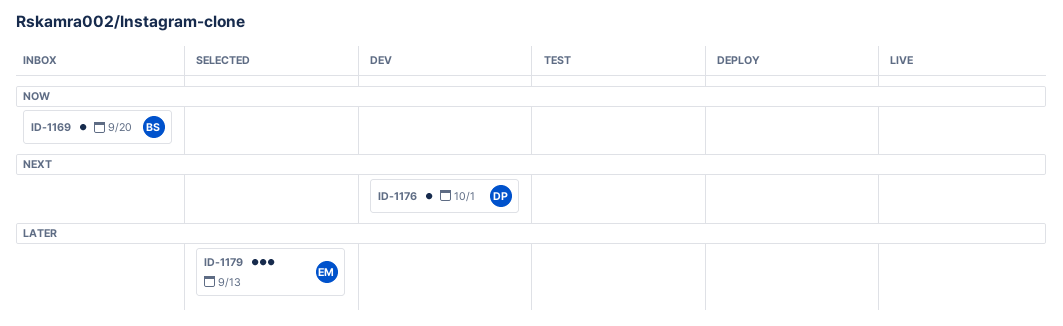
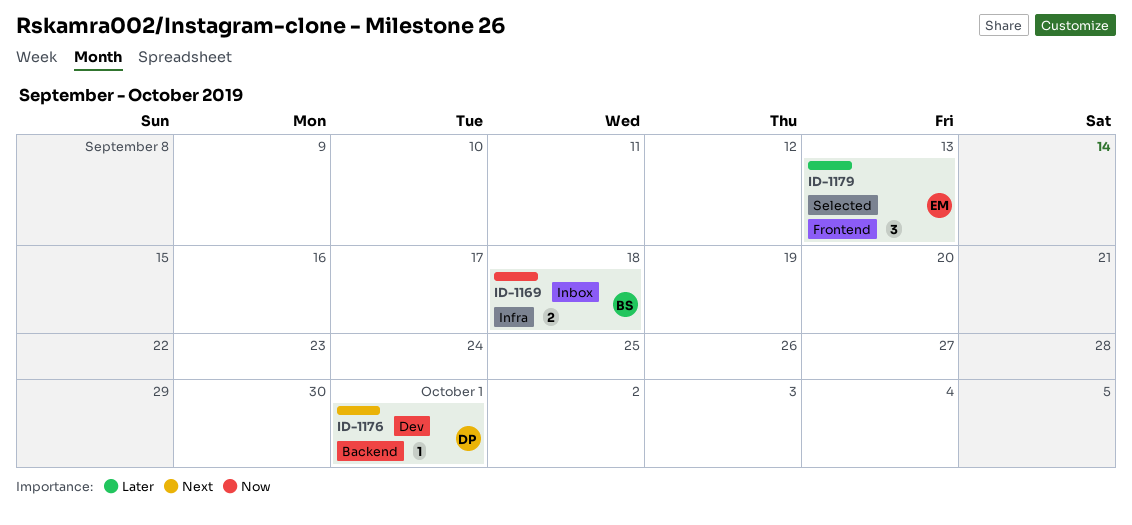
ID-1169, estimate: 1 -> 2
ID-1169, due: Sep 20 -> Sep 18

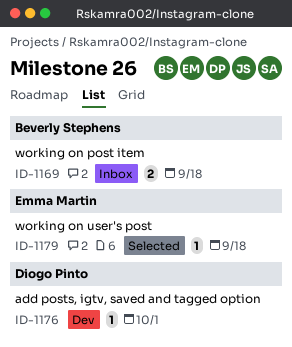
ID-1179, estimate: 3 -> 1
ID-1179, due: Sep 13 -> Sep 18

